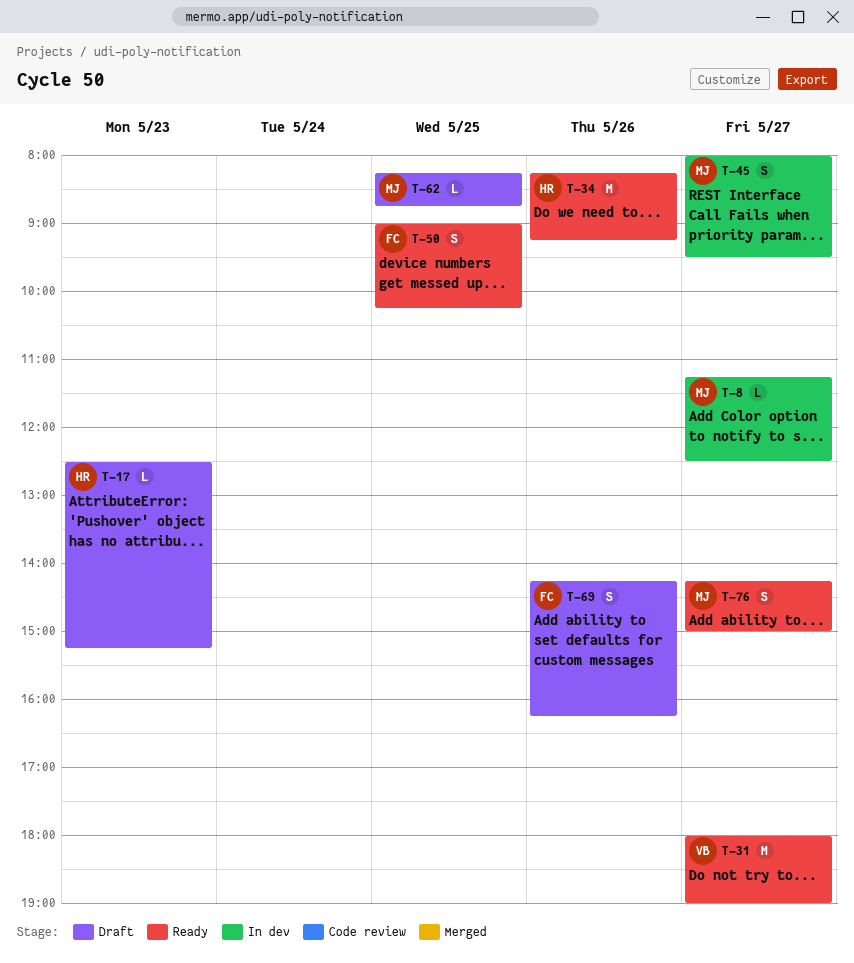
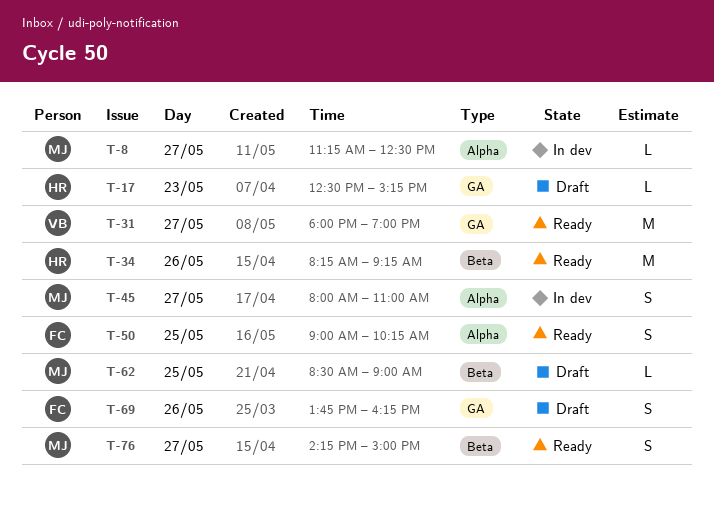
T-45, ends: 09:30 -> 11:00
T-62, begins: 08:15 -> 08:30
T-62, ends: 08:45 -> 09:00
T-69, begins: 14:15 -> 13:45

